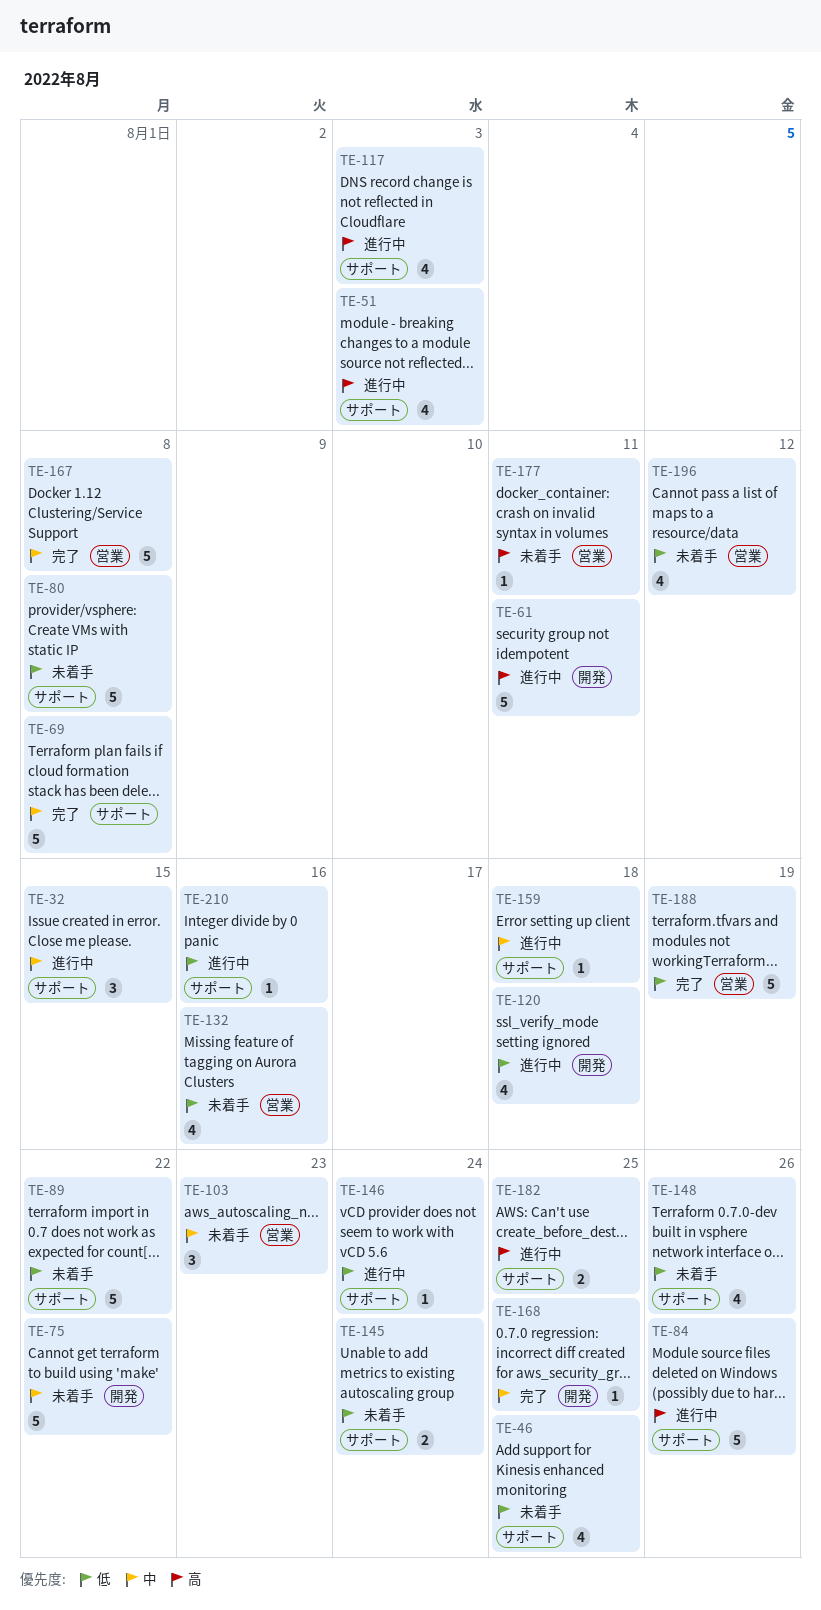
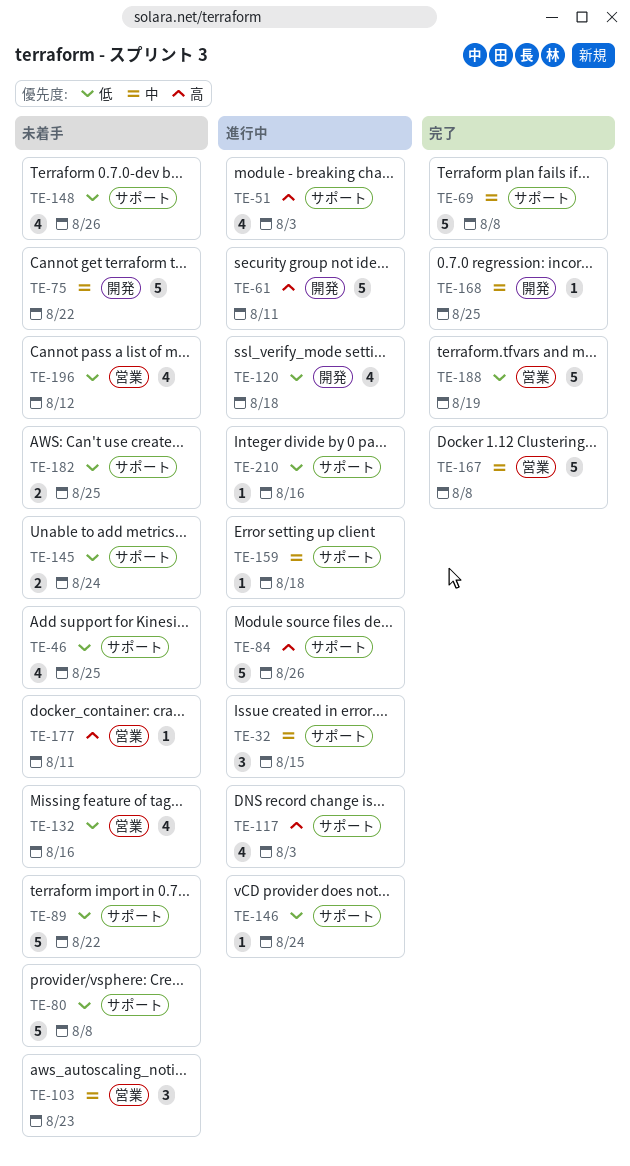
TE-182, status: 進行中 -> 未着手
TE-182, priority: 高 -> 低

